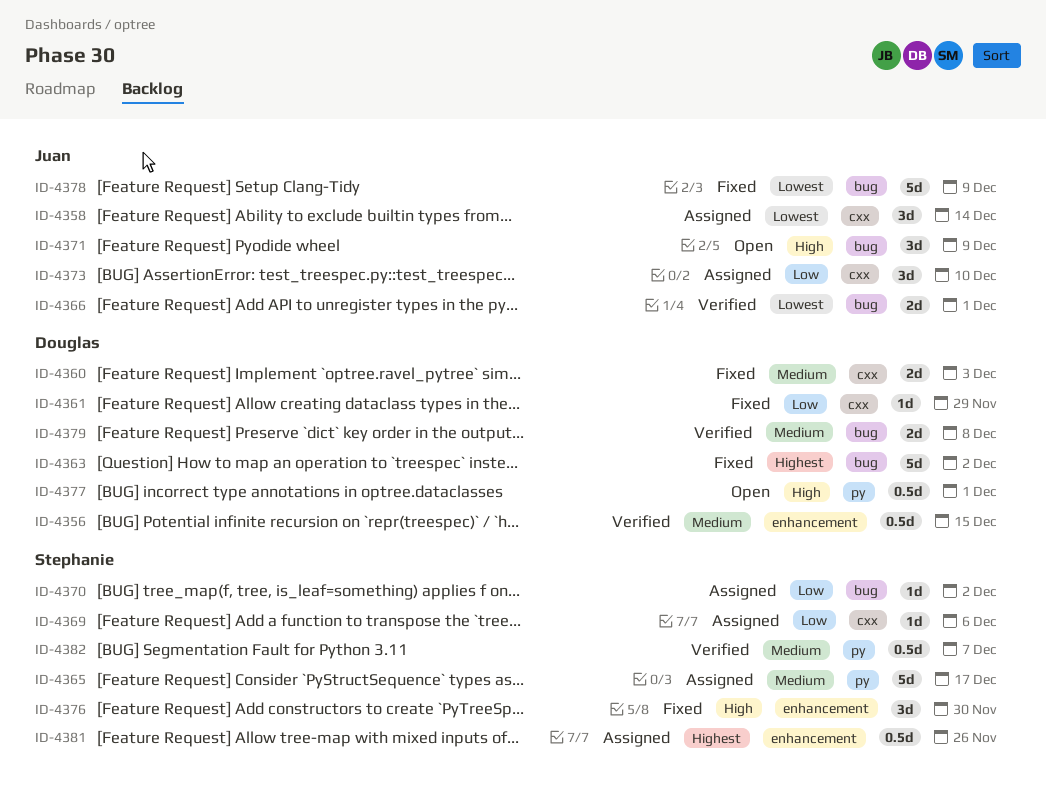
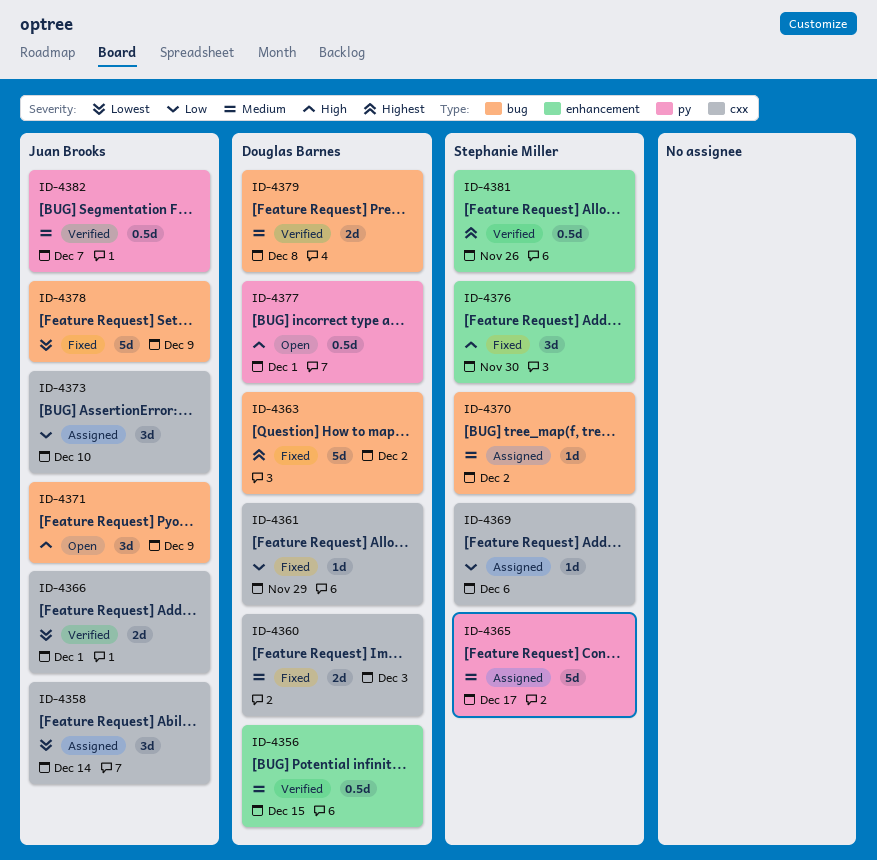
ID-4366, label: bug -> cxx
ID-4370, priority: Low -> Medium
ID-4381, status: Assigned -> Verified
ID-4382, owner: Stephanie Miller -> Juan Brooks

